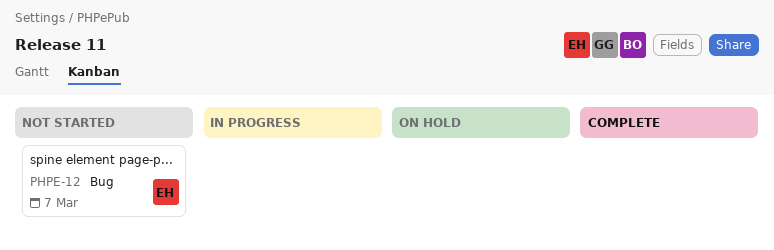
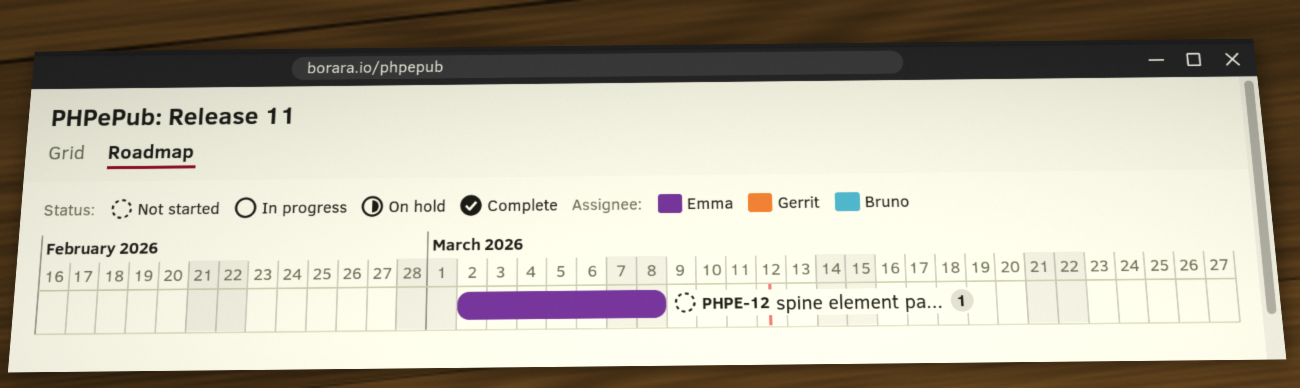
PHPE-12, due: Mar 7 -> Mar 8

